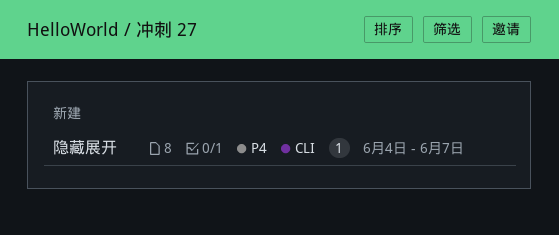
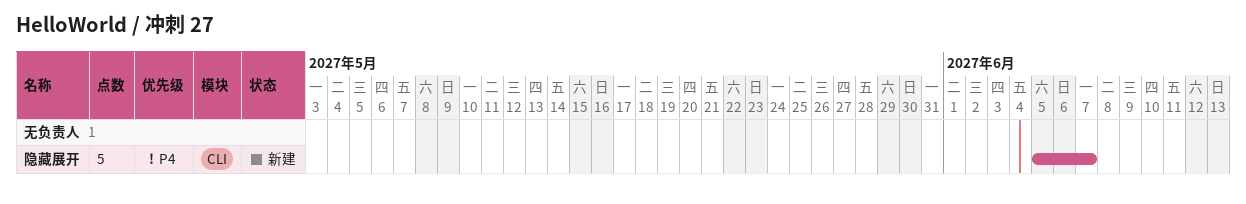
隐藏展开, estimate: 1 -> 5
隐藏展开, start: Jun 4 -> Jun 5

